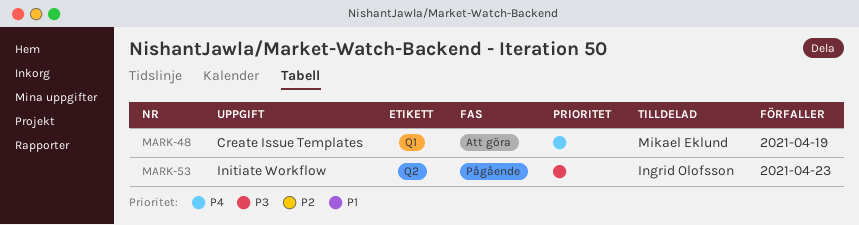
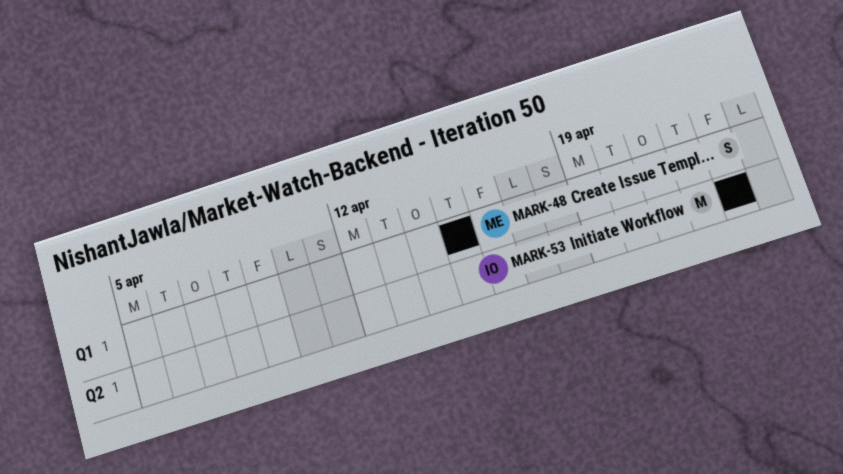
MARK-48, due: Apr 19 -> Apr 15

